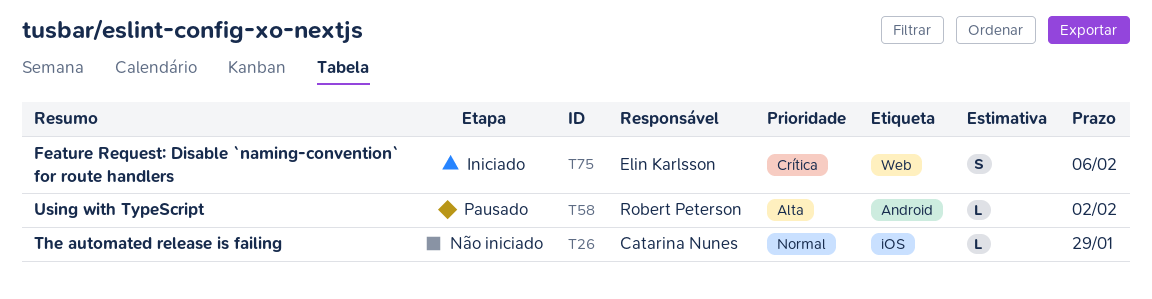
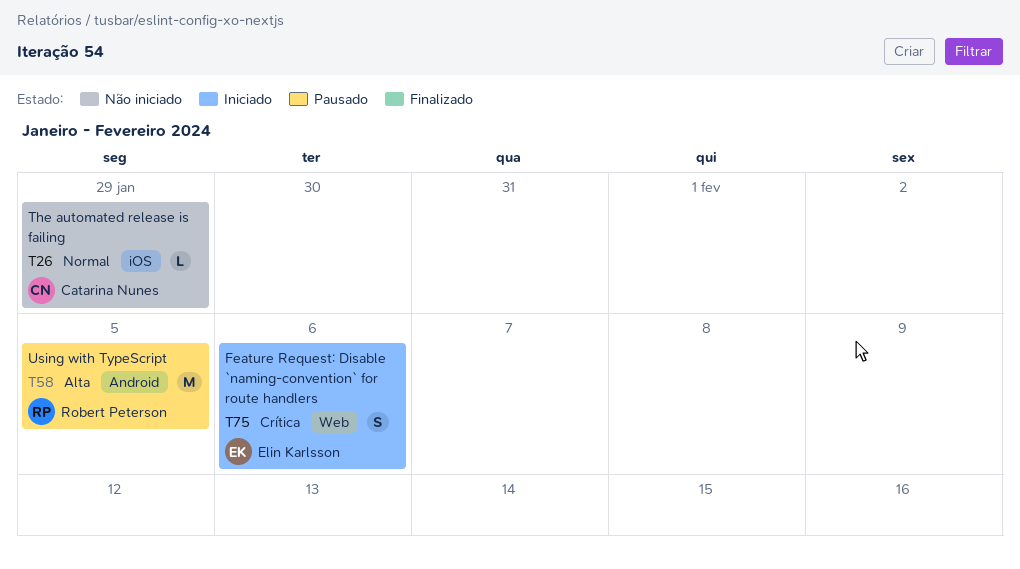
T58, estimate: L -> M
T58, due: Feb 2 -> Feb 5

